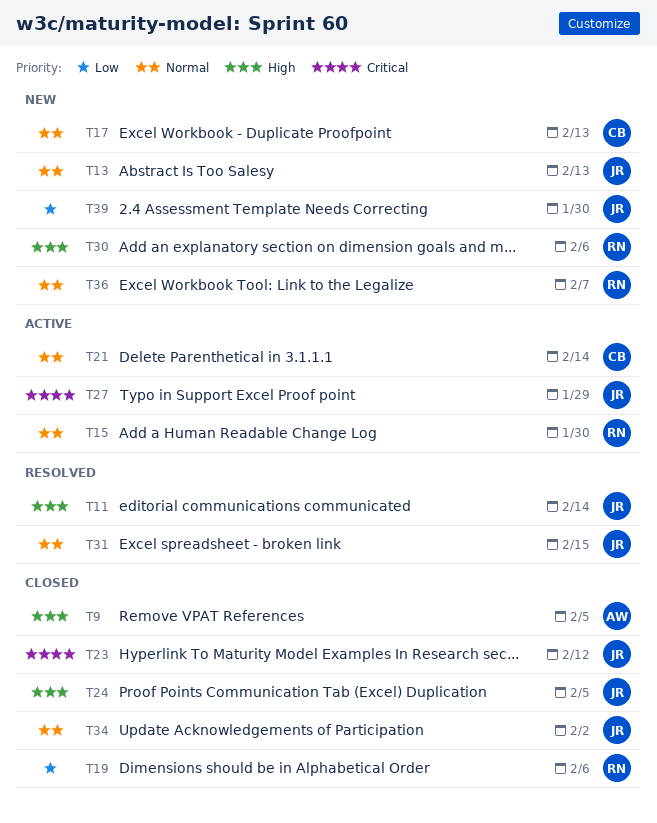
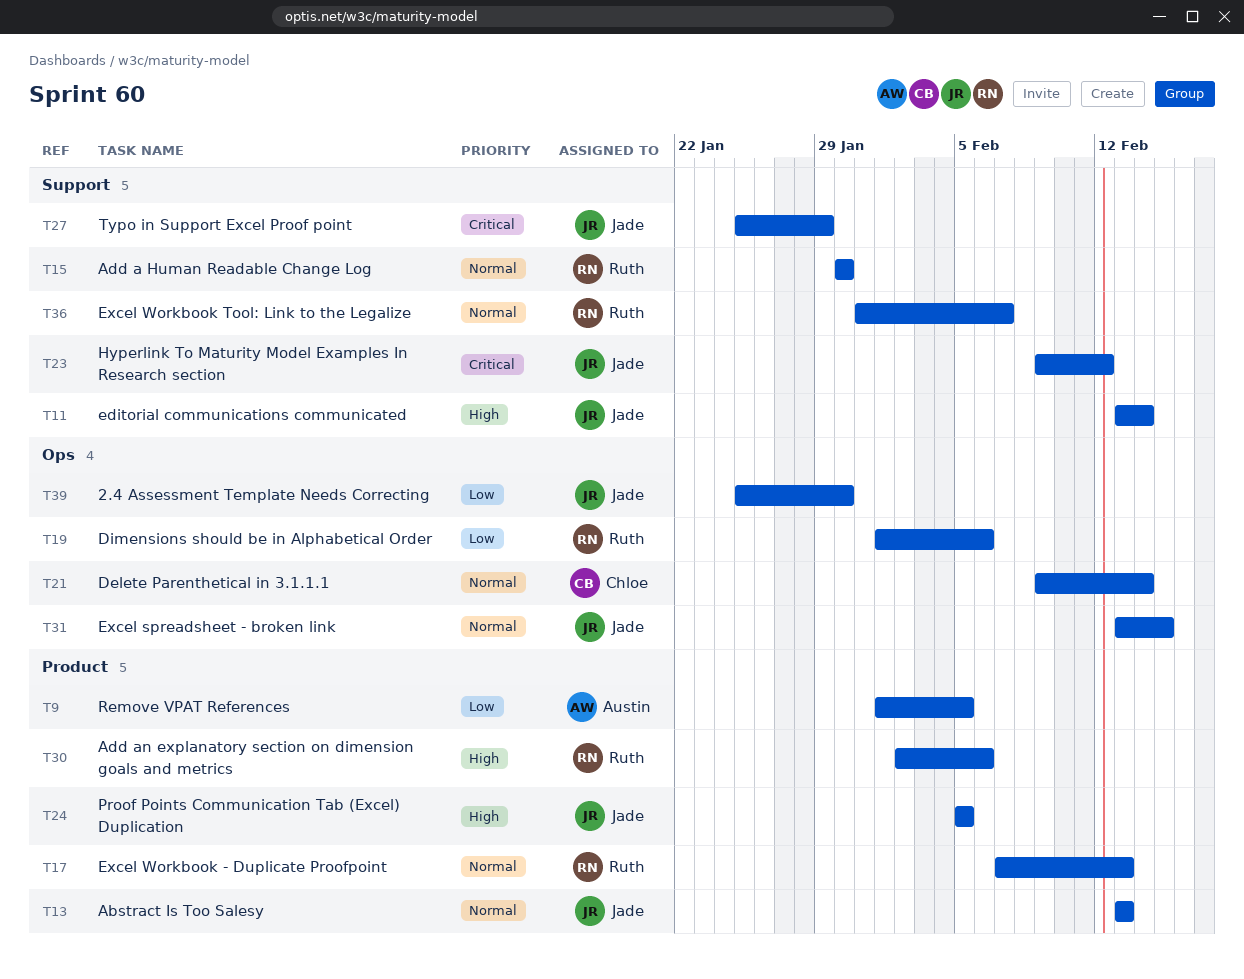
T9, priority: High -> Low
T17, owner: Chloe -> Ruth
T34: present -> none

